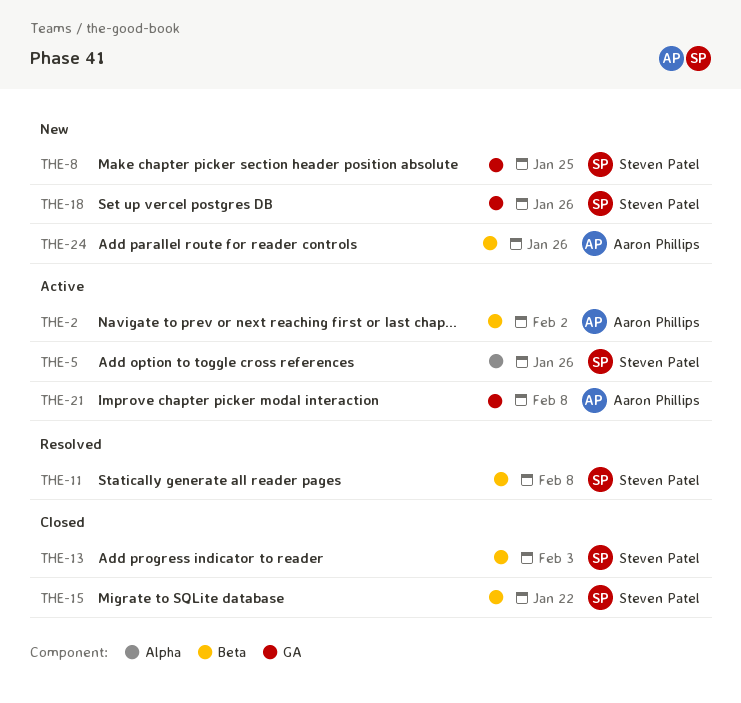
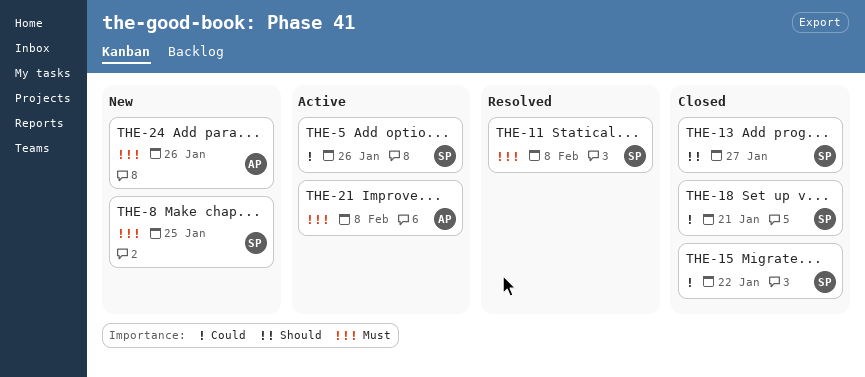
THE-2: present -> none
THE-13, due: Feb 3 -> Jan 27
THE-18, status: New -> Closed
THE-18, due: Jan 26 -> Jan 21

